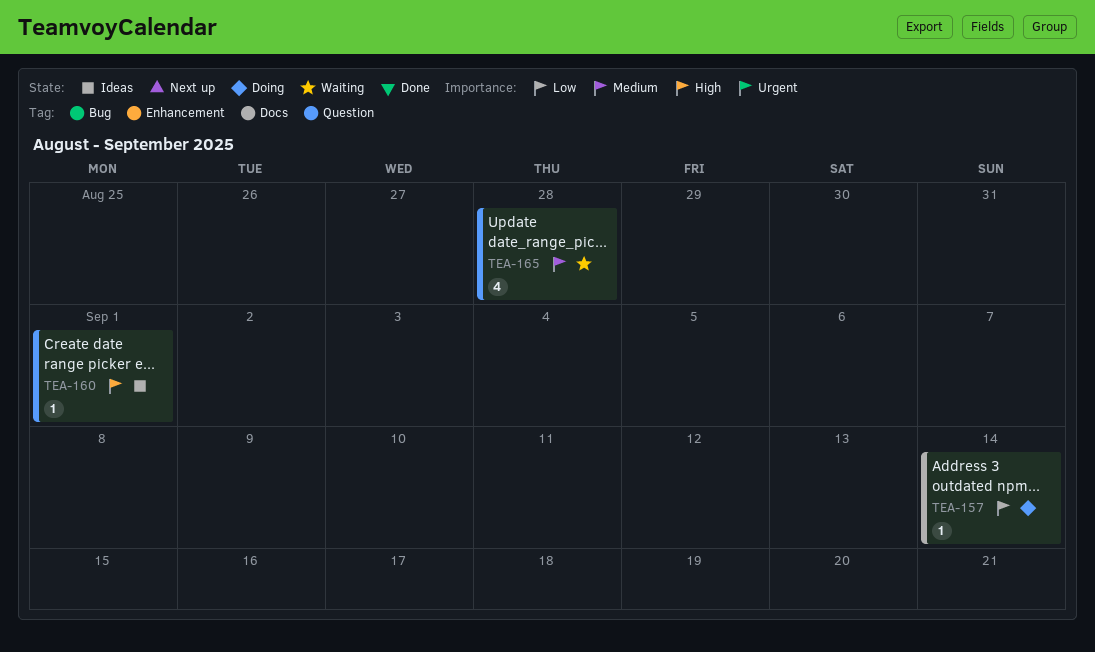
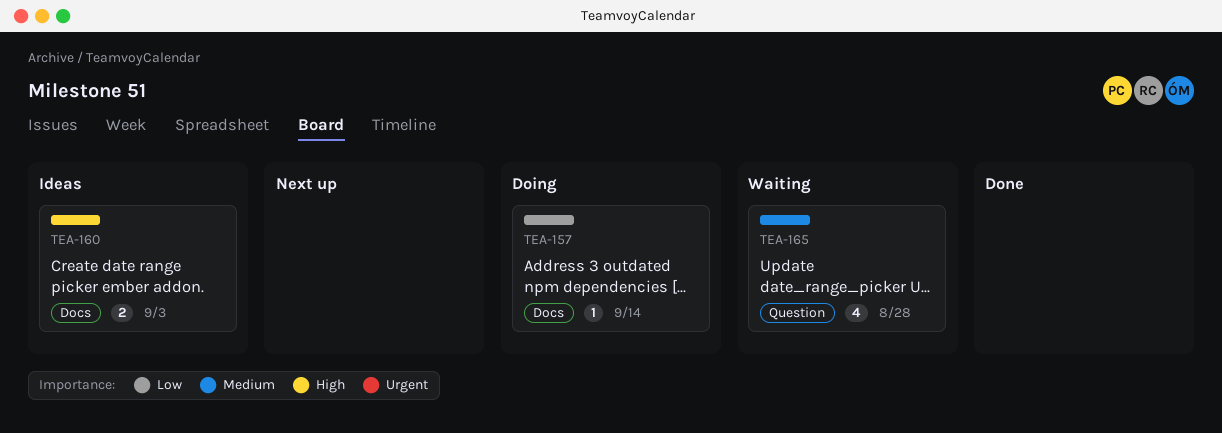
TEA-160, label: Question -> Docs
TEA-160, estimate: 1 -> 2
TEA-160, due: Sep 1 -> Sep 3

